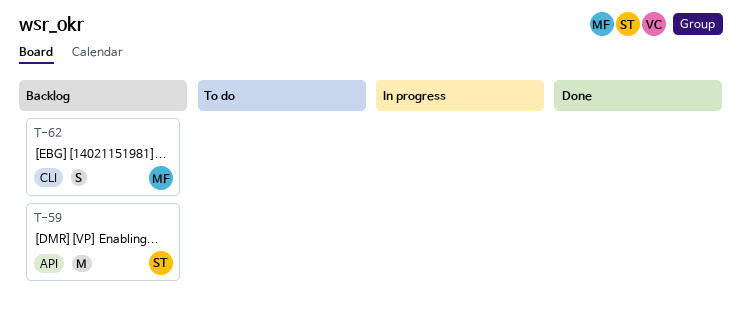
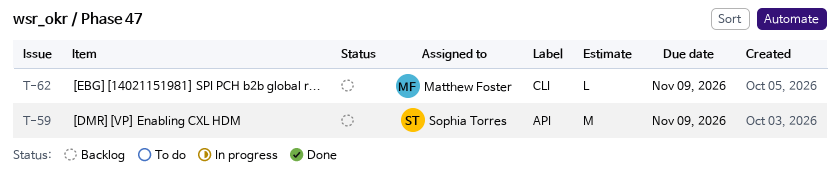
T-62, estimate: S -> L

